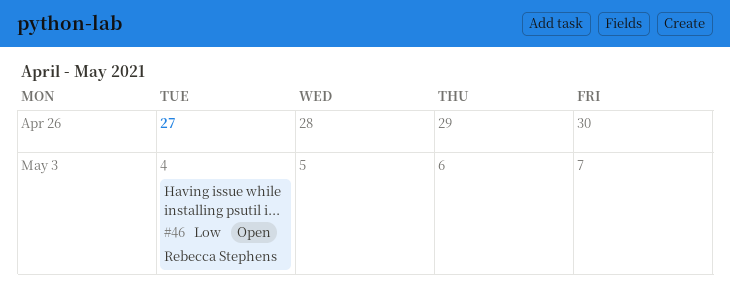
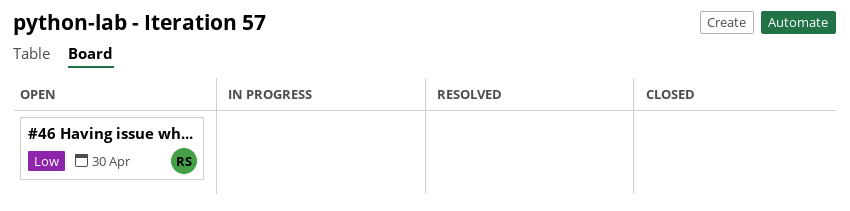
#46, due: May 4 -> Apr 30

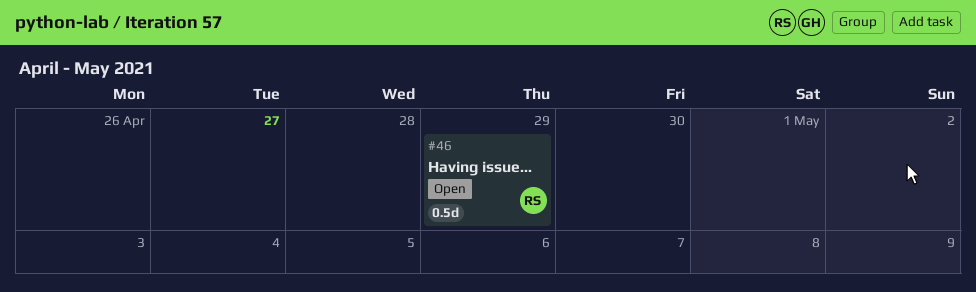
#46, due: Apr 30 -> Apr 29

